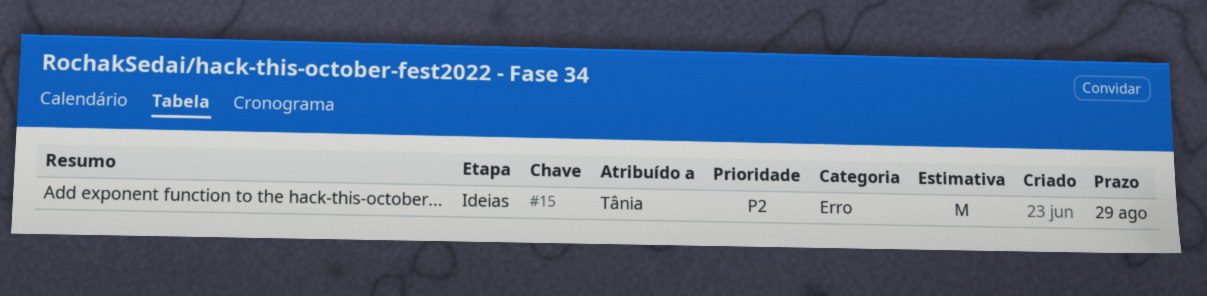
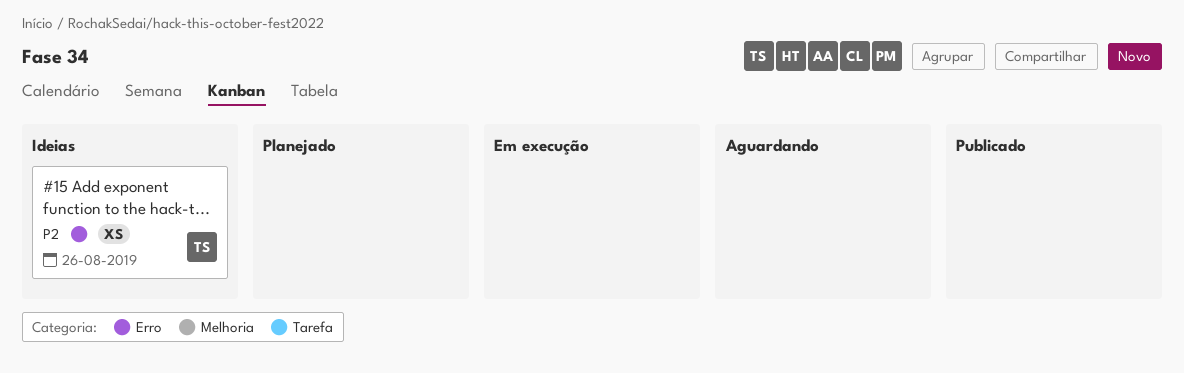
#15, estimate: M -> XS
#15, due: Aug 29 -> Aug 26

